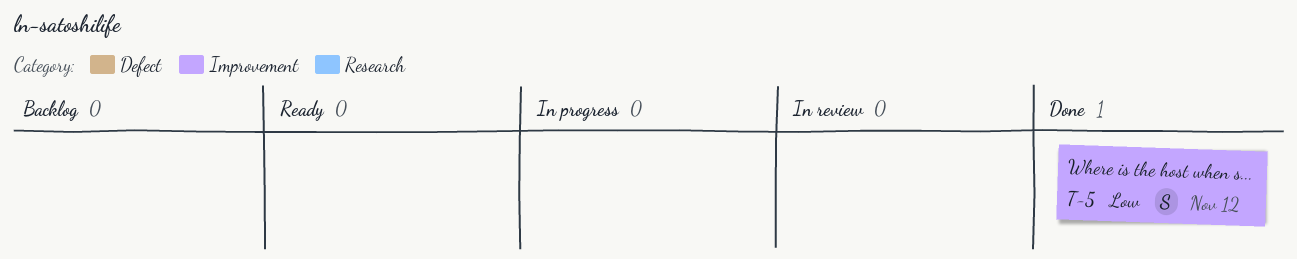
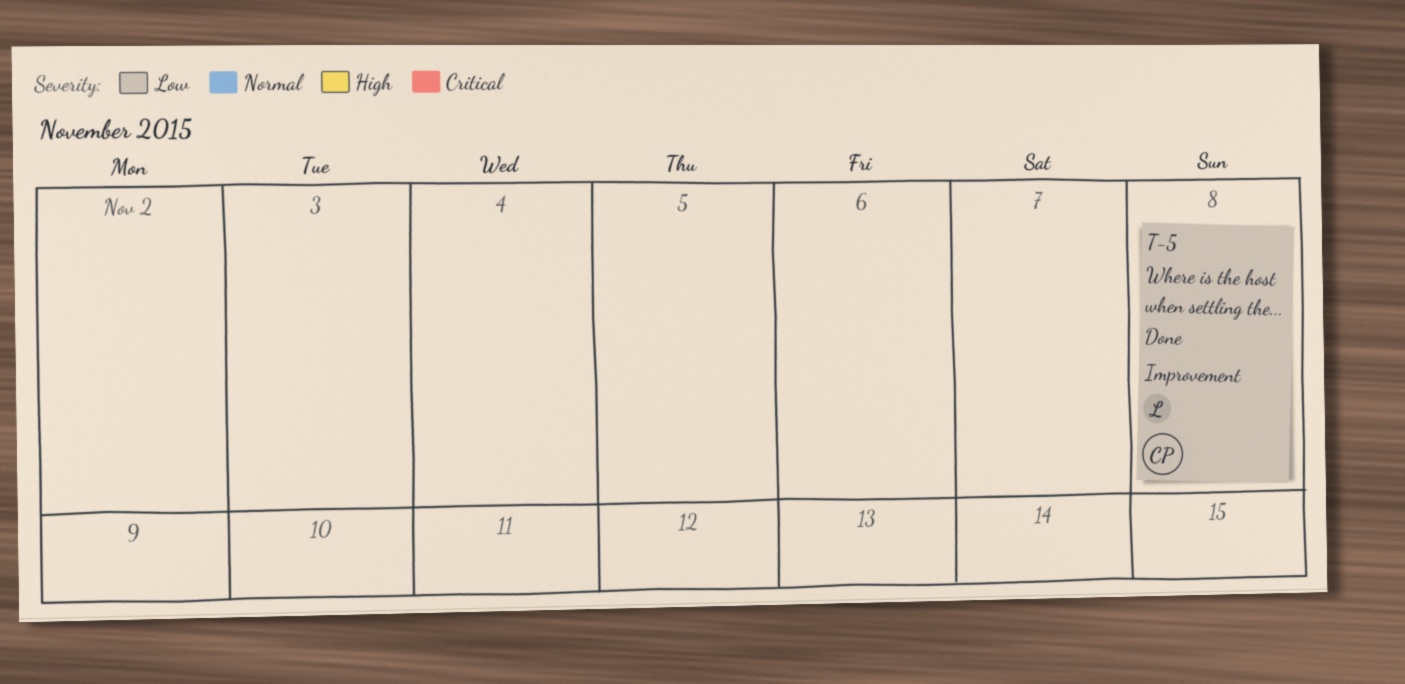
T-5, estimate: S -> L
T-5, due: Nov 12 -> Nov 8

